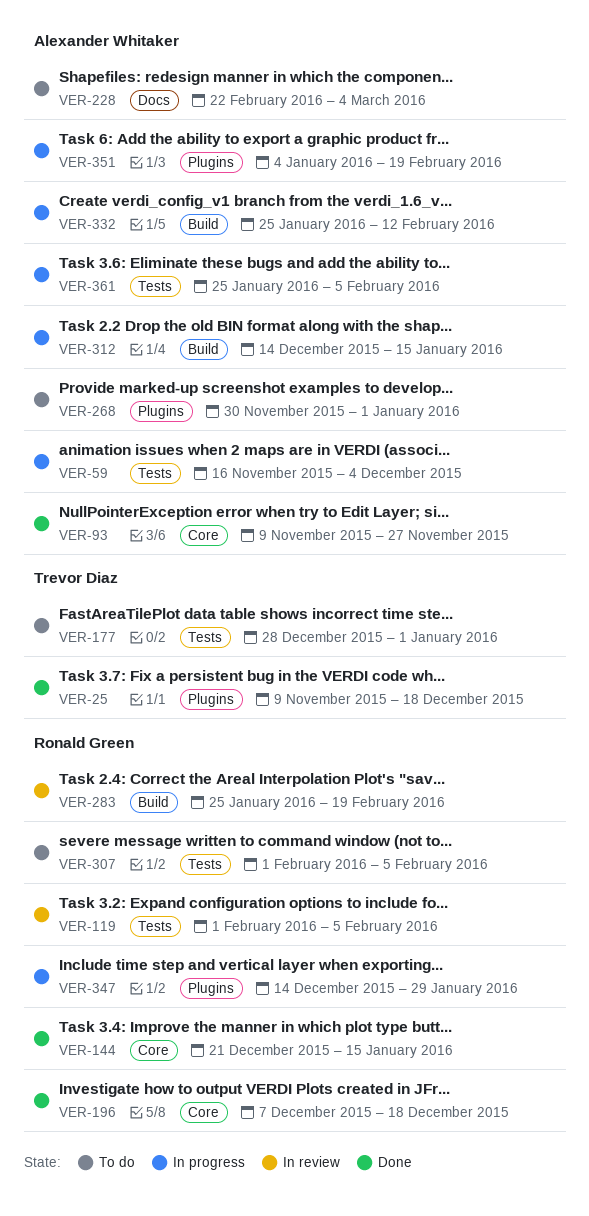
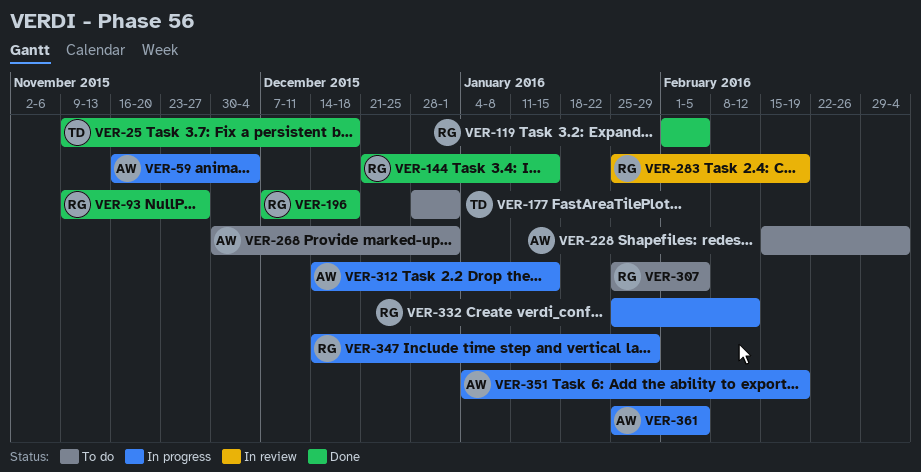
VER-93, owner: Alexander Whitaker -> Ronald Green
VER-119, status: In review -> Done
VER-228, start: Feb 22 -> Feb 15
VER-307, start: Feb 1 -> Jan 25
VER-332, owner: Alexander Whitaker -> Ronald Green

